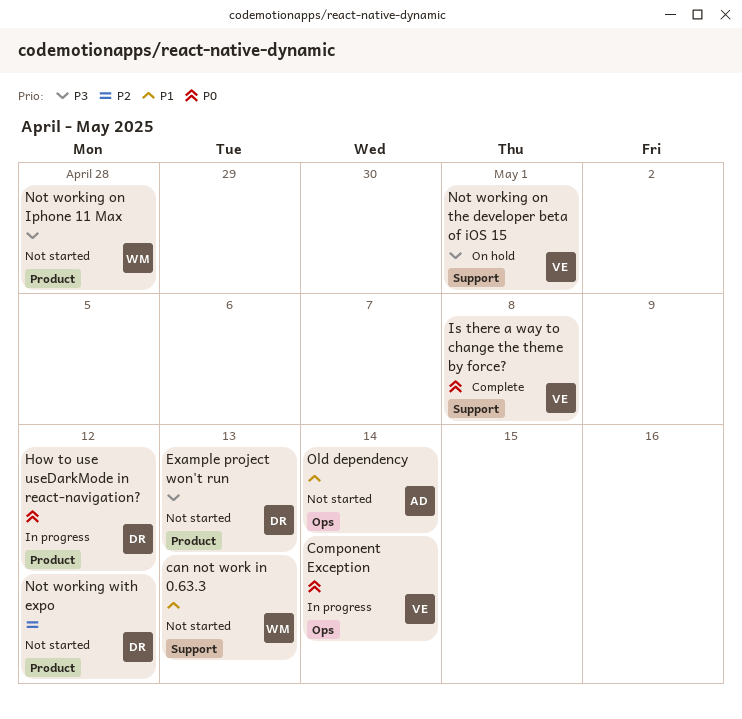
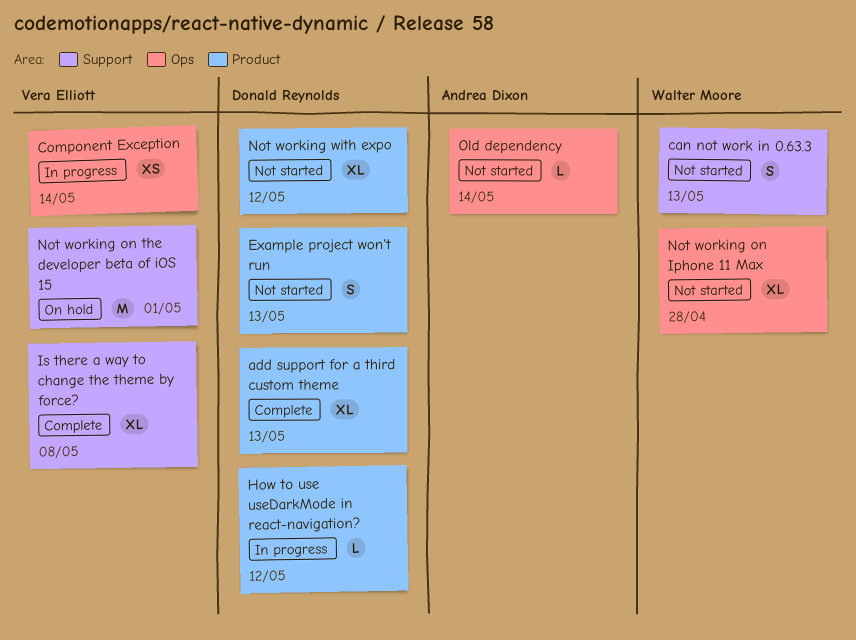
add support for a third custom theme: none -> present
Not working on Iphone 11 Max, label: Product -> Ops

